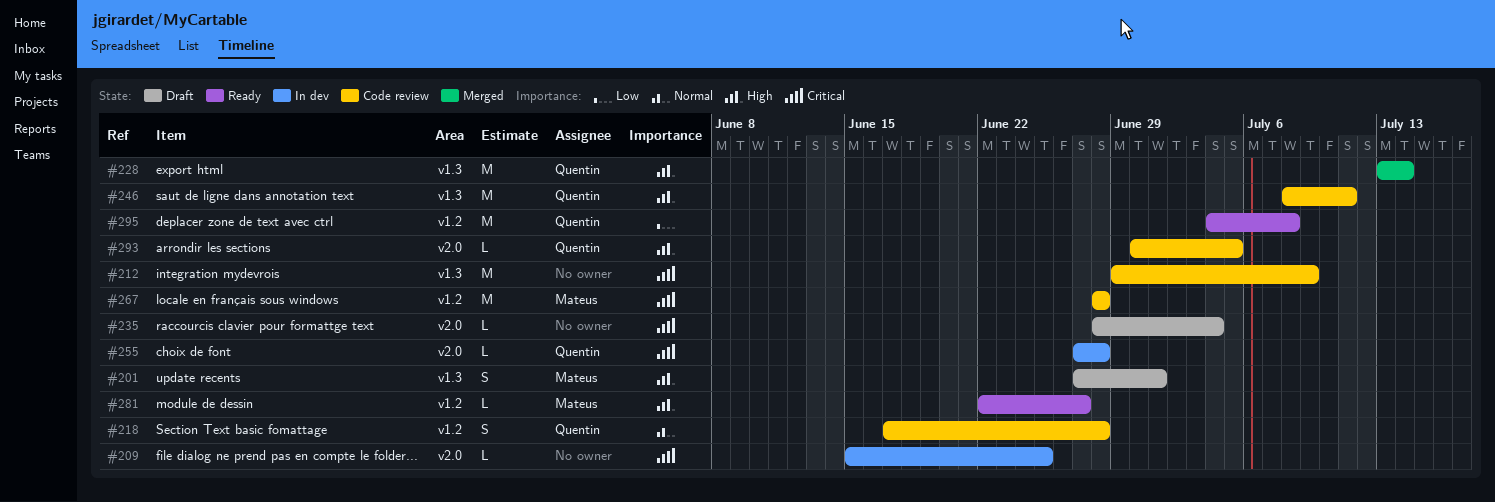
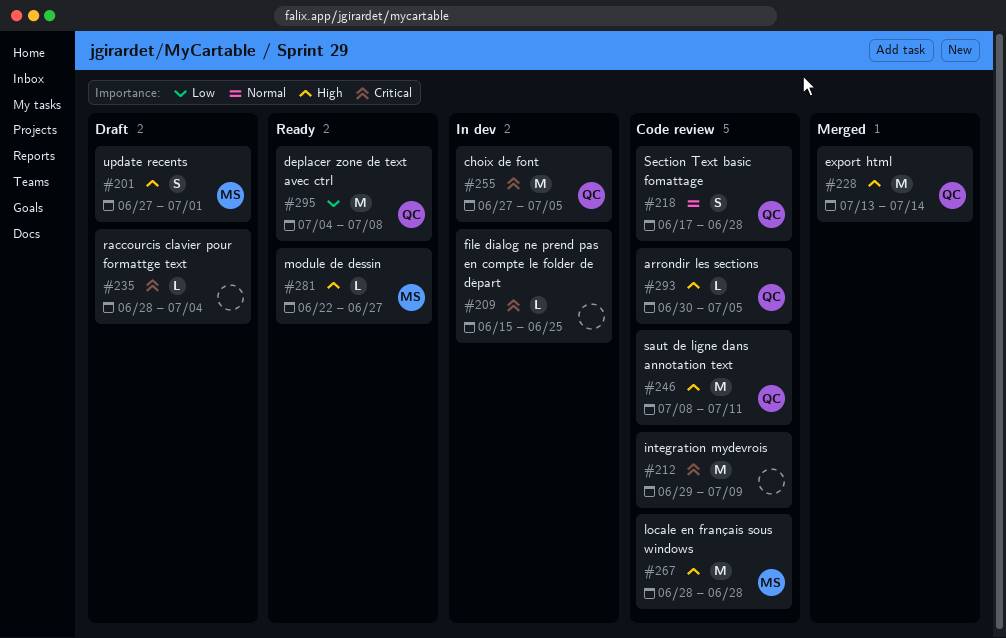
#255, estimate: L -> M
#255, due: Jun 28 -> Jul 5
#267, priority: Critical -> High

